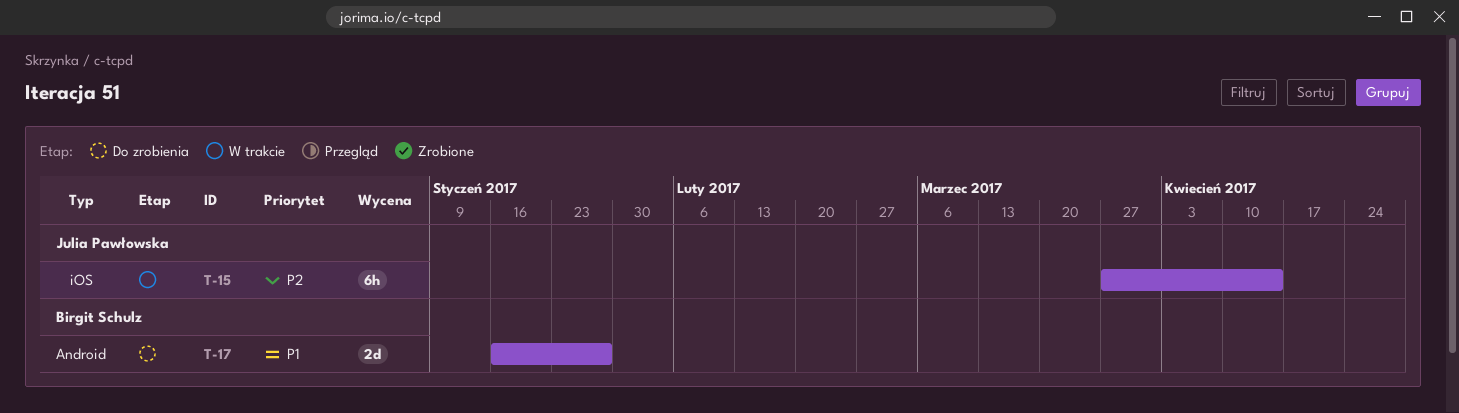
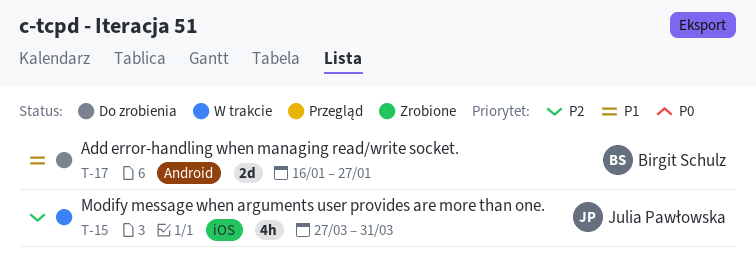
T-15, estimate: 6h -> 4h
T-15, due: Apr 14 -> Mar 31

